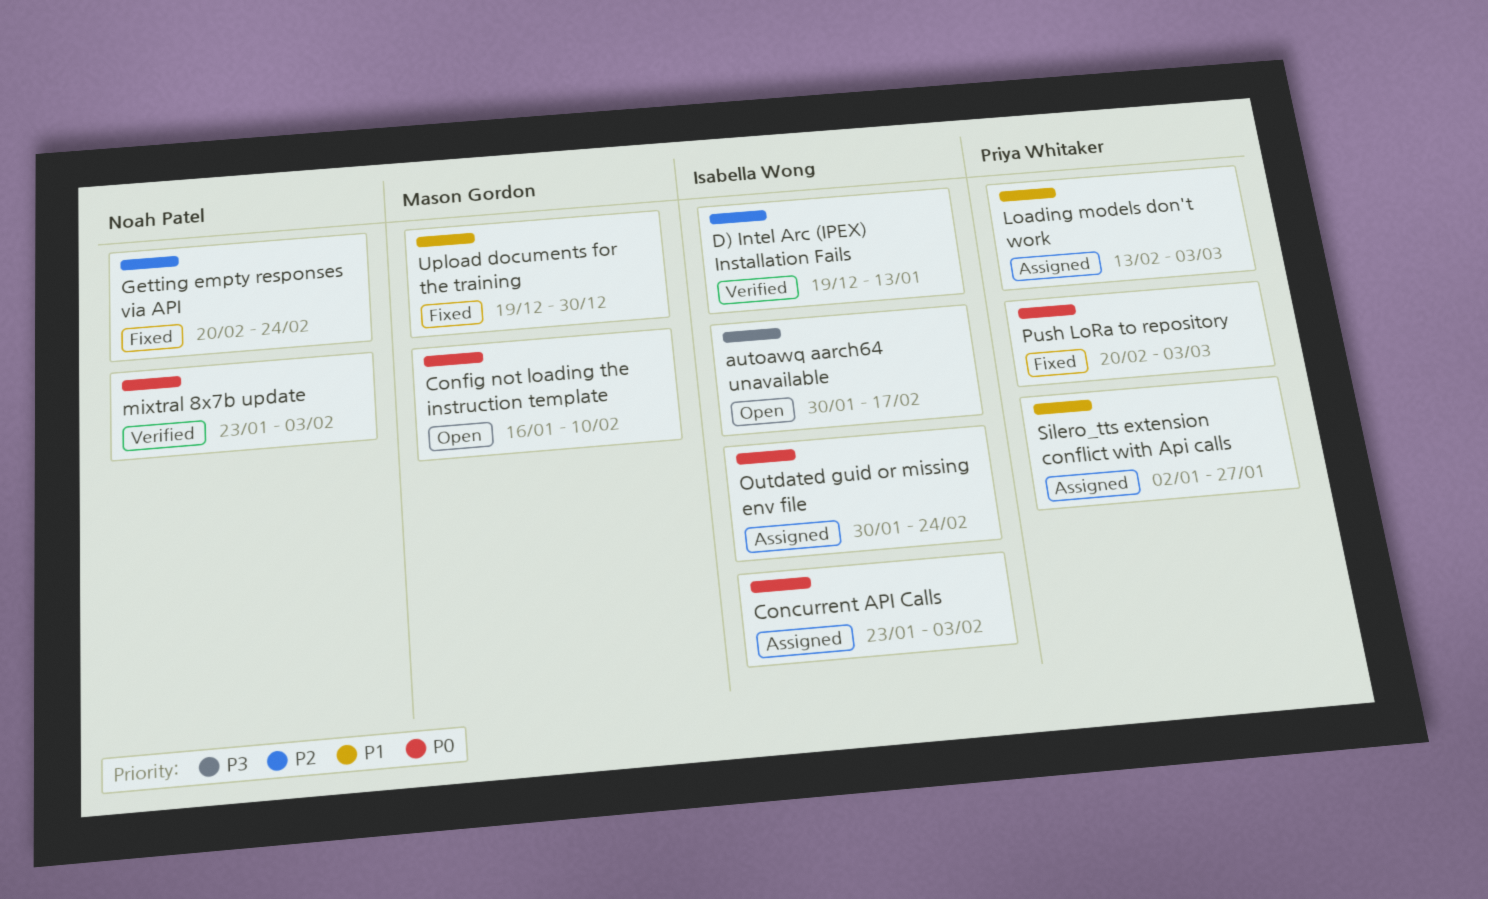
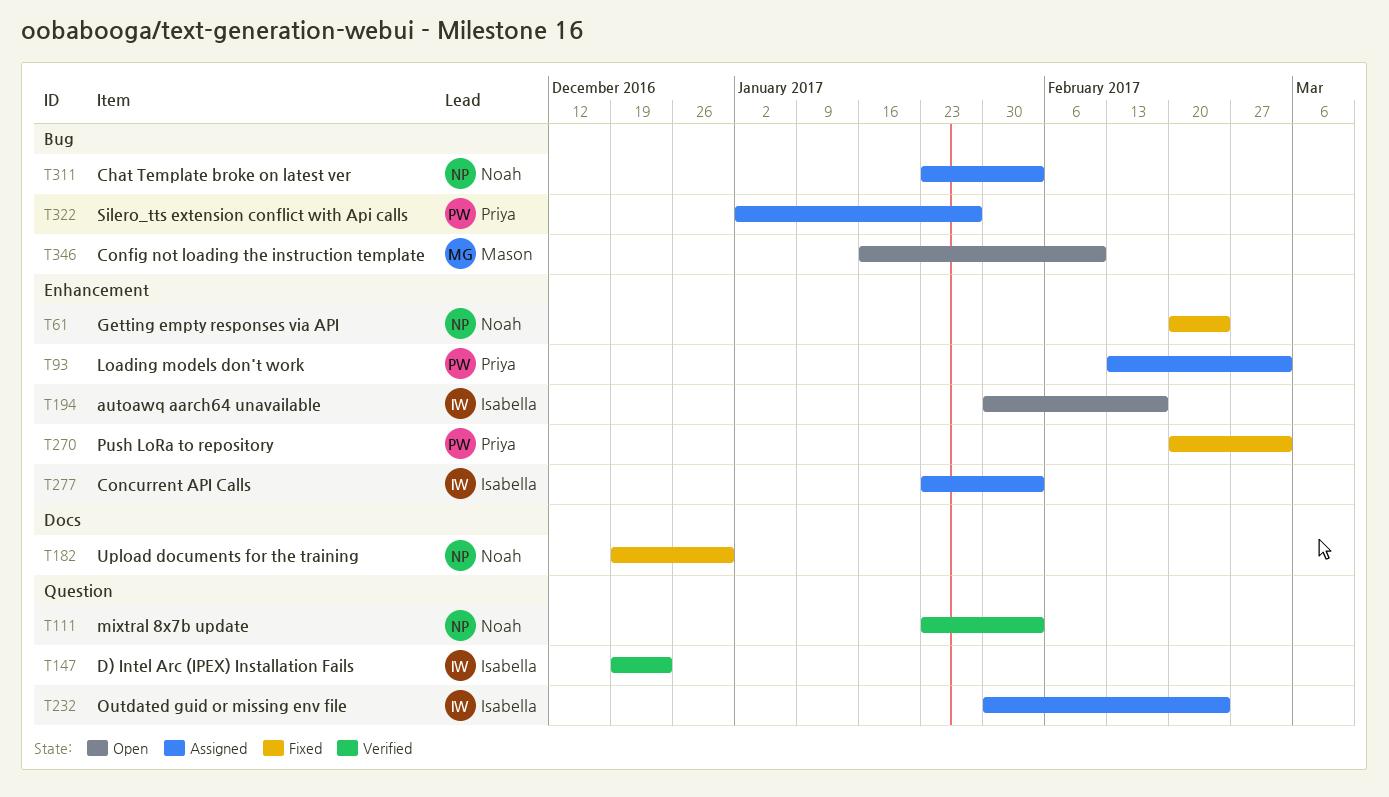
Chat Template broke on latest ver: none -> present
D) Intel Arc (IPEX) Installation Fails, due: Jan 13 -> Dec 23
Upload documents for the training, owner: Mason Gordon -> Noah Patel

